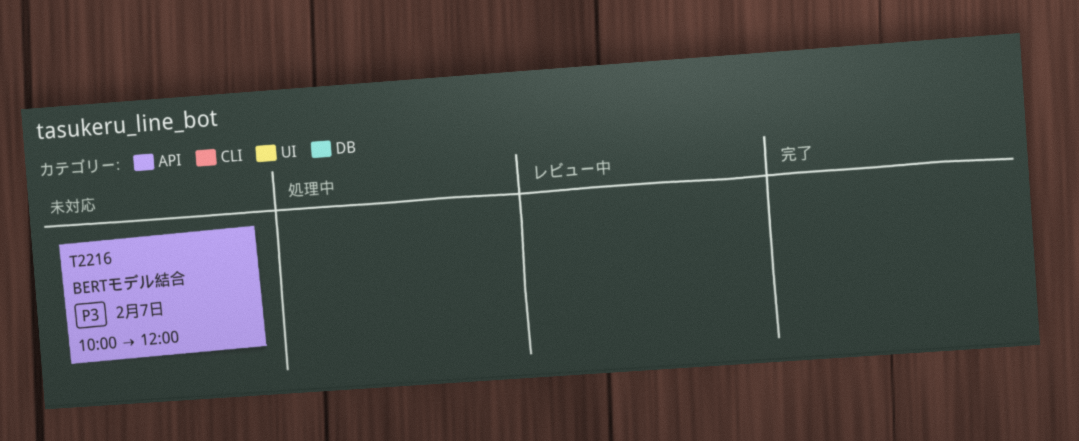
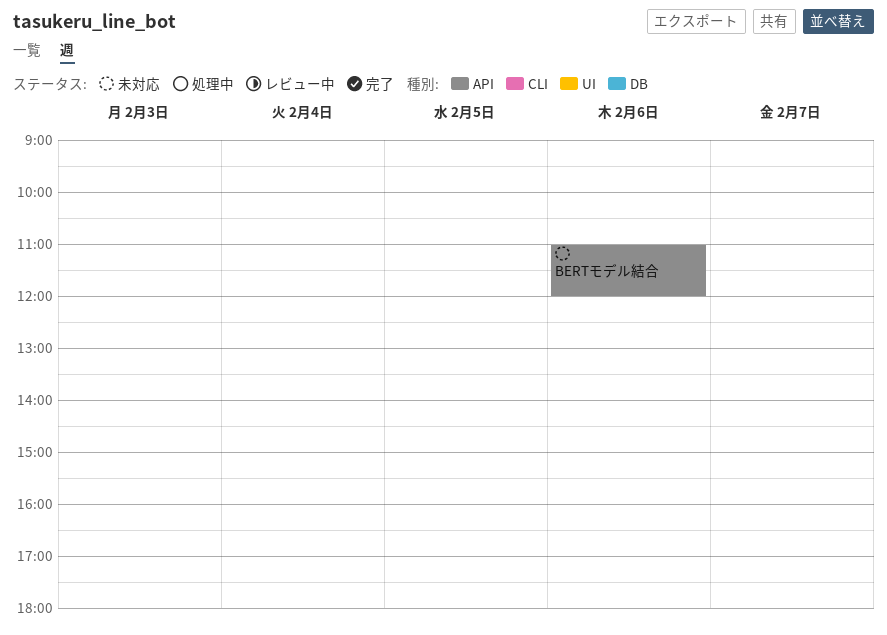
BERTモデル結合, day: Feb 7 -> Feb 6
BERTモデル結合, begins: 10:00 -> 11:00

